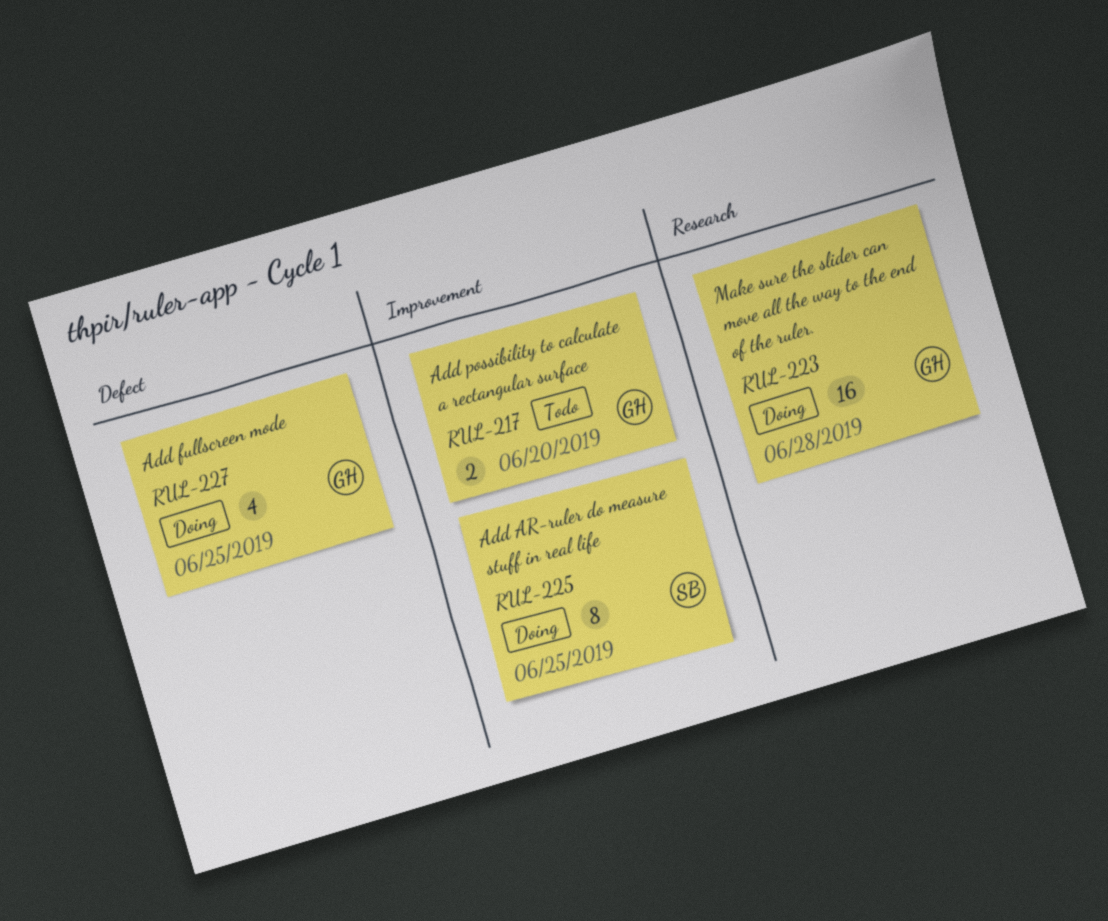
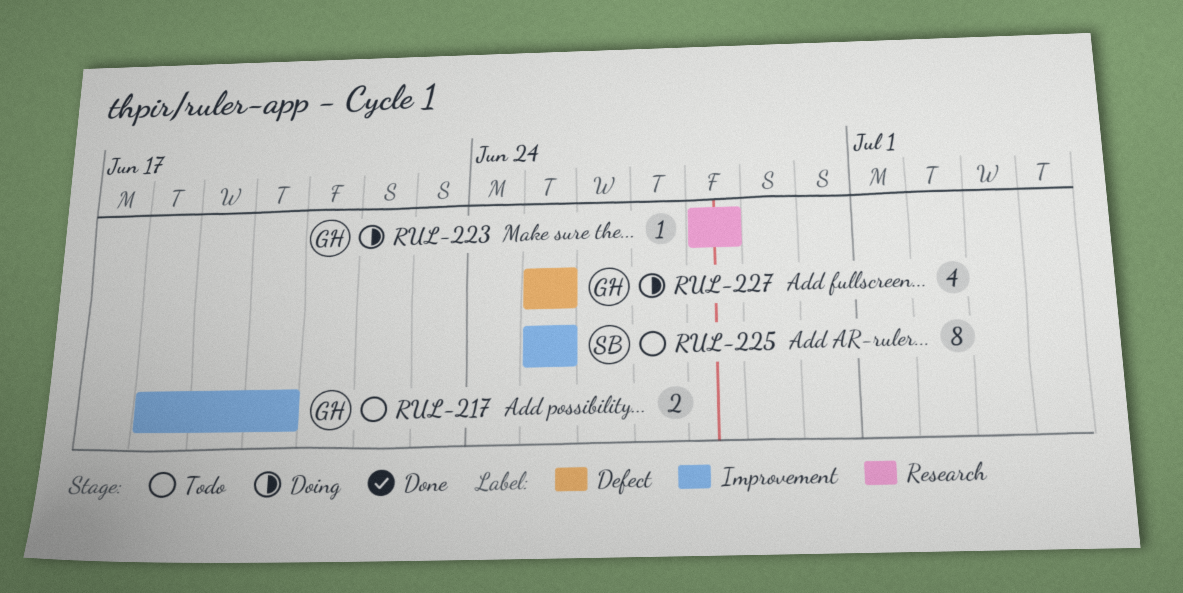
RUL-223, estimate: 16 -> 1
RUL-225, status: Doing -> Todo

